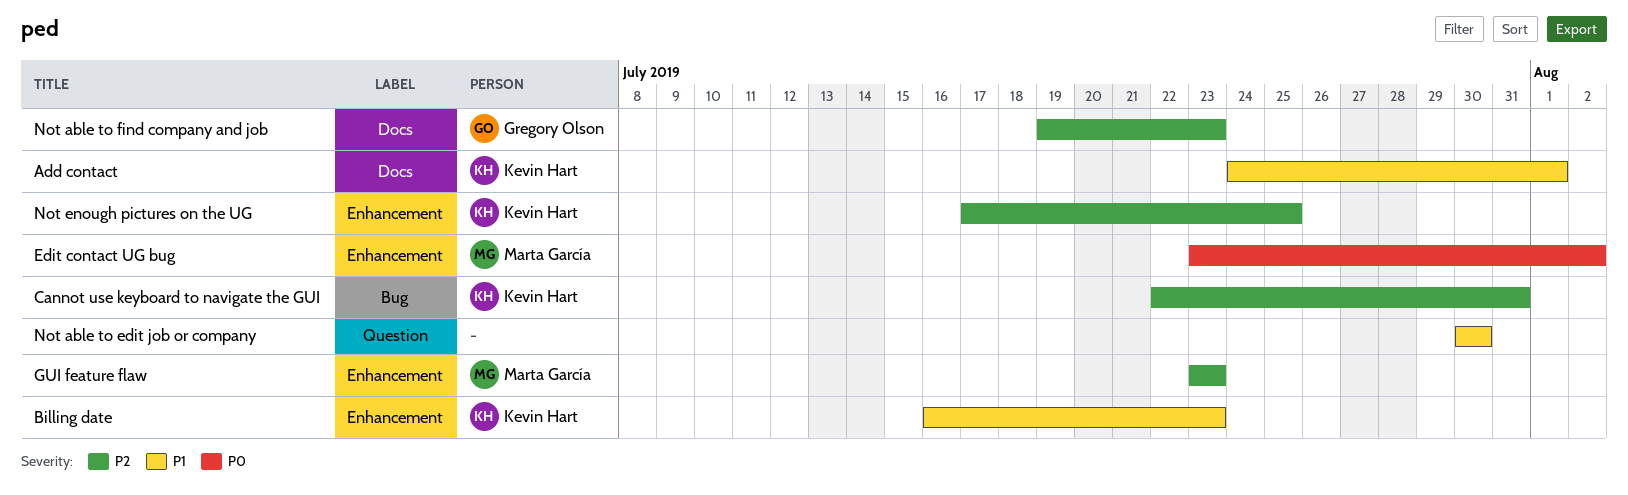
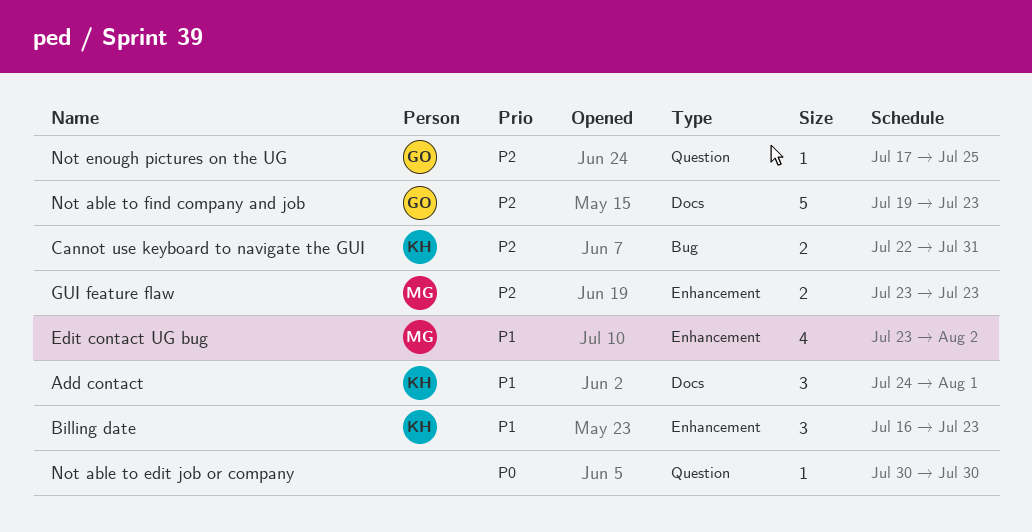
Edit contact UG bug, priority: P0 -> P1
Not able to edit job or company, priority: P1 -> P0
Not enough pictures on the UG, owner: Kevin Hart -> Gregory Olson
Not enough pictures on the UG, label: Enhancement -> Question

